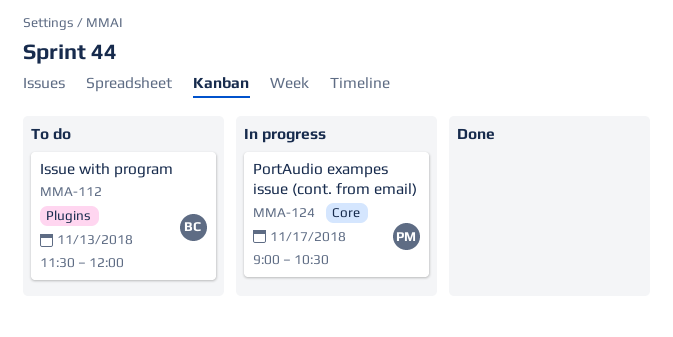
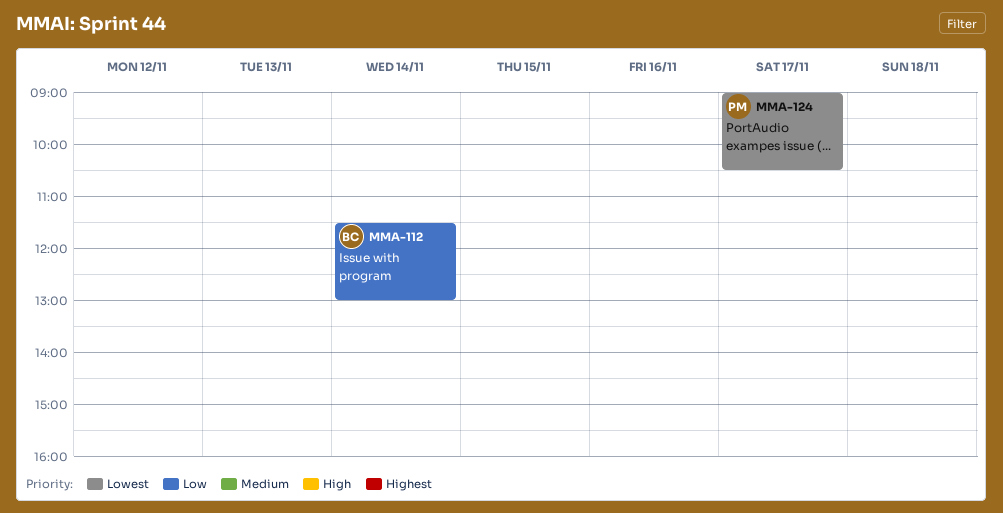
MMA-112, day: Nov 13 -> Nov 14
MMA-112, ends: 12:00 -> 13:00

